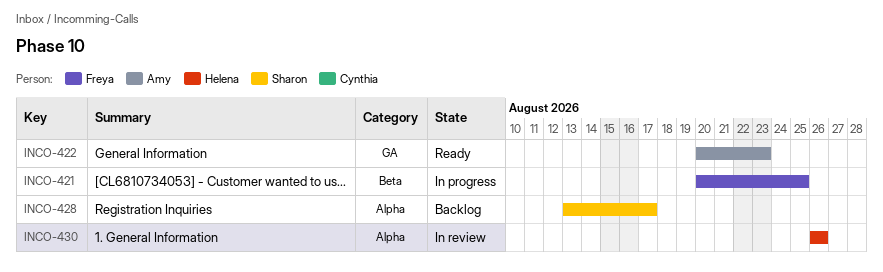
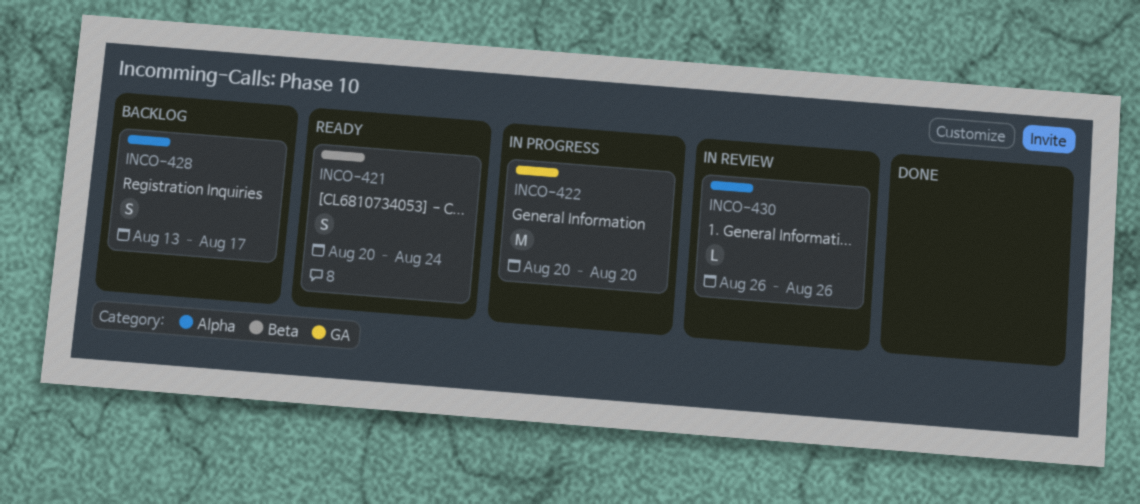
INCO-421, status: In progress -> Ready
INCO-421, due: Aug 25 -> Aug 24
INCO-422, status: Ready -> In progress
INCO-422, due: Aug 23 -> Aug 20

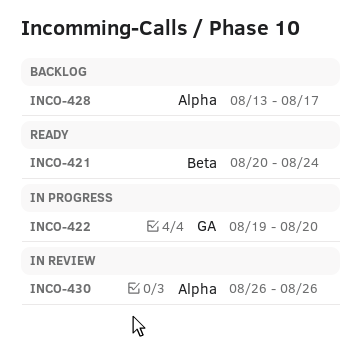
INCO-422, start: Aug 20 -> Aug 19

